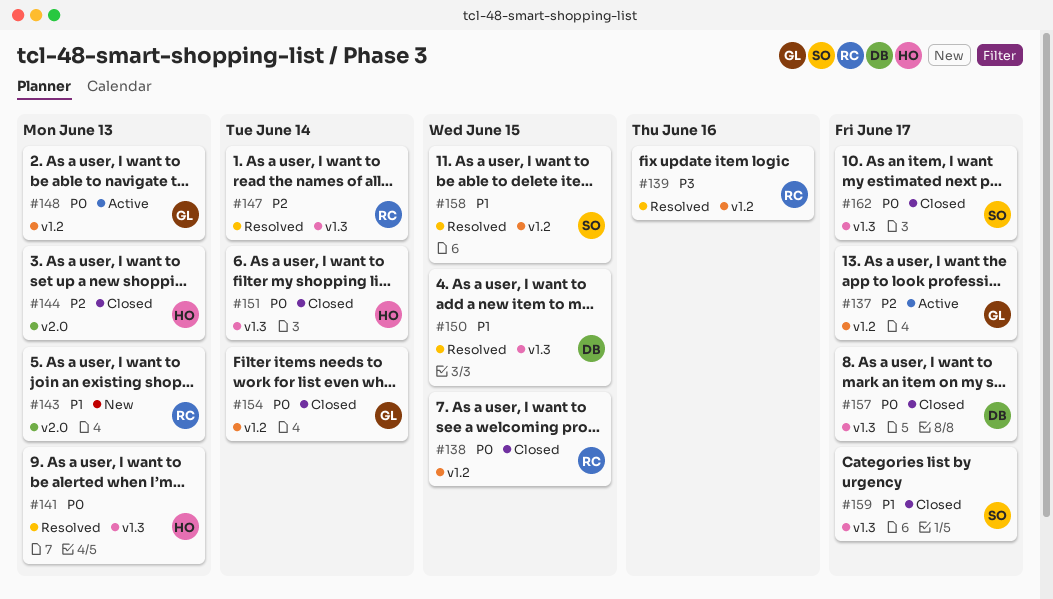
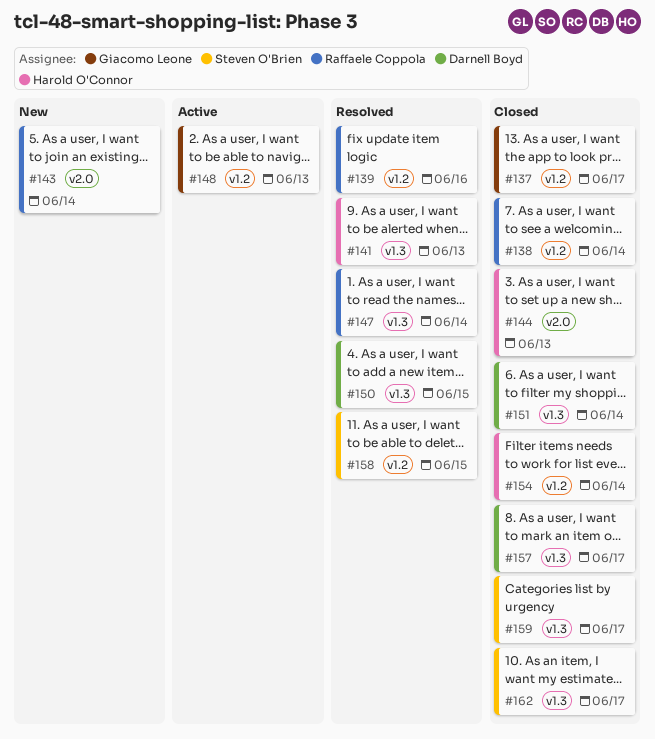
#137, status: Active -> Closed
#138, due: Jun 15 -> Jun 14
#143, due: Jun 13 -> Jun 14
#151, owner: Harold O'Connor -> Darnell Boyd
#154, owner: Giacomo Leone -> Harold O'Connor

